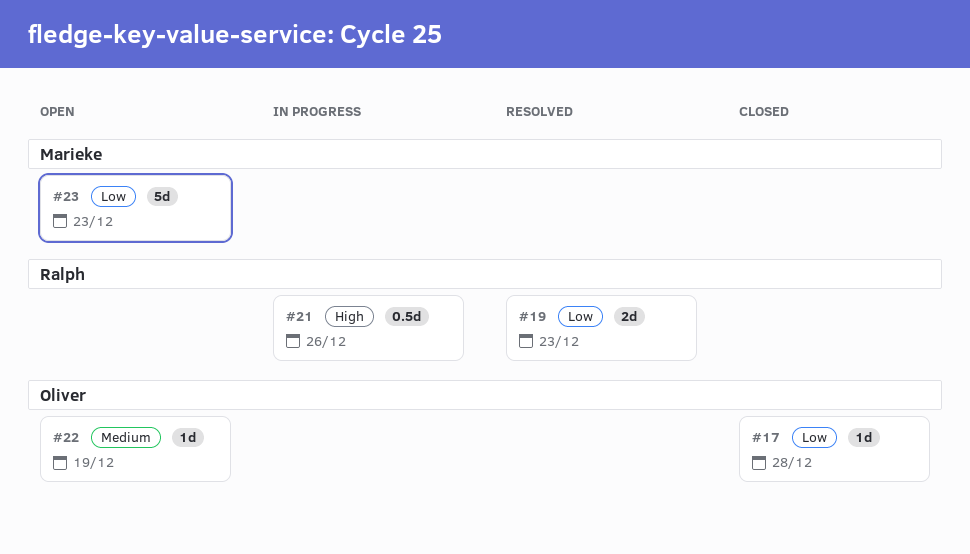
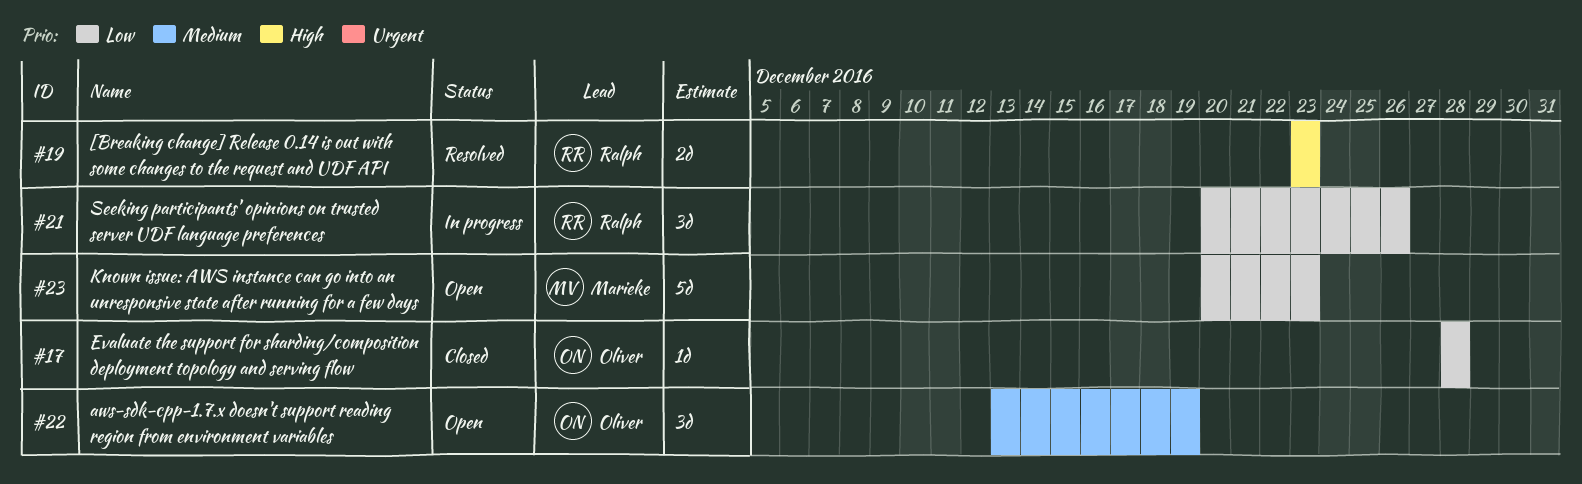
#19, priority: Low -> High
#21, priority: High -> Low
#21, estimate: 0.5d -> 3d
#22, estimate: 1d -> 3d

